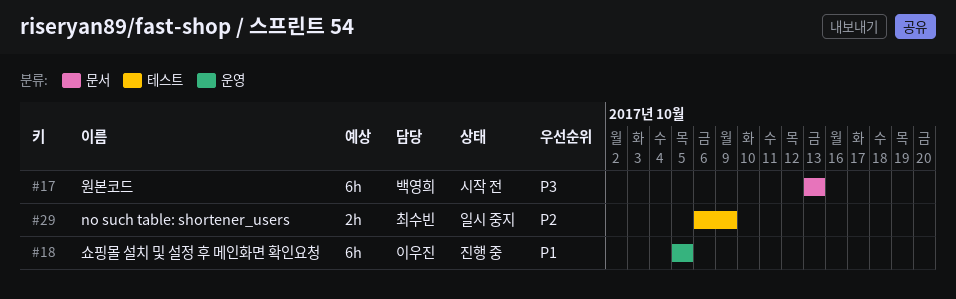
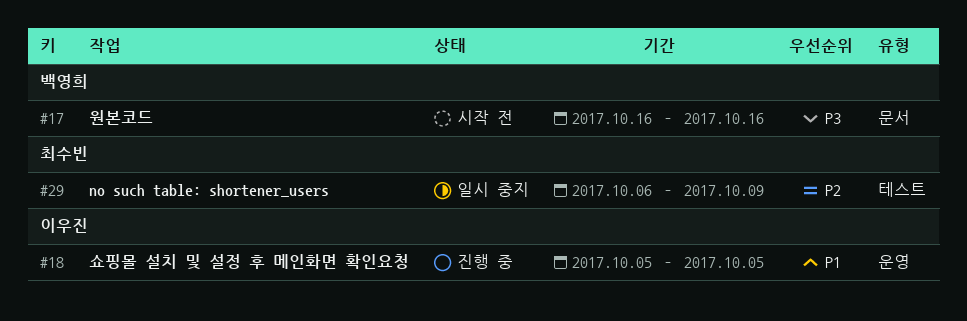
#17, start: Oct 13 -> Oct 16
#17, due: Oct 13 -> Oct 16

